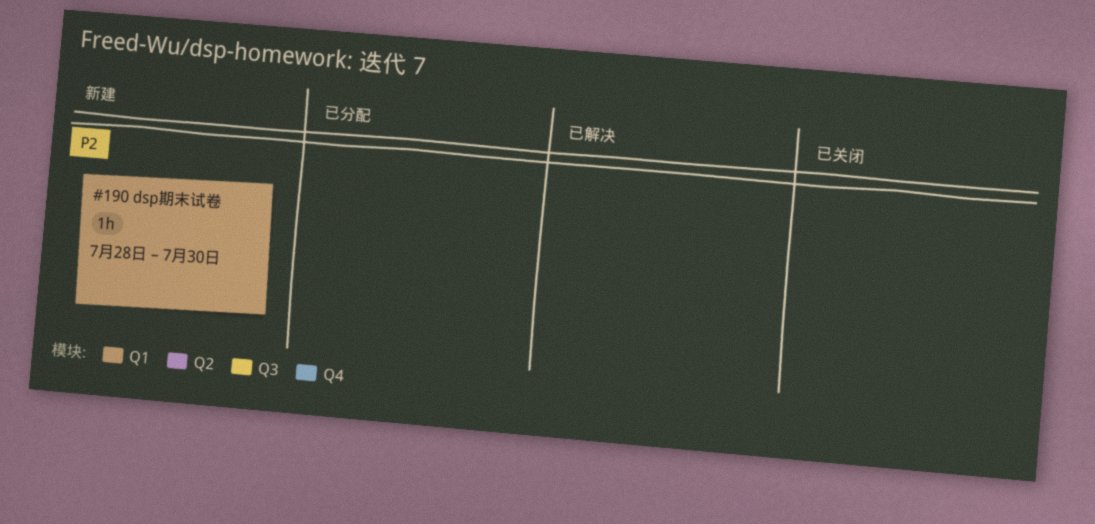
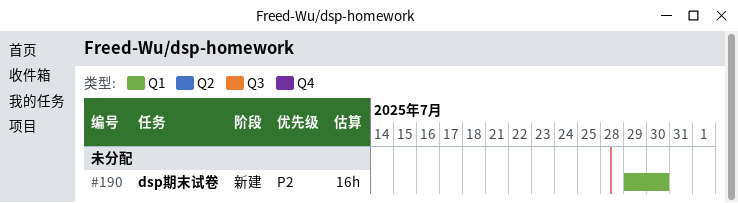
#190, estimate: 1h -> 16h
#190, start: Jul 28 -> Jul 29

